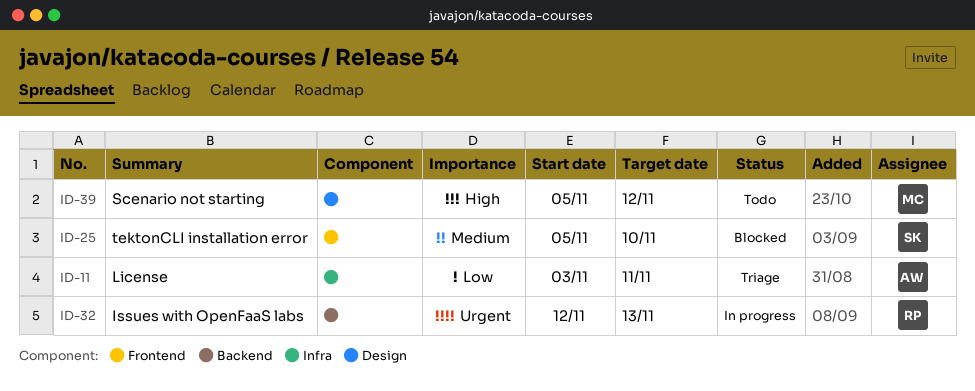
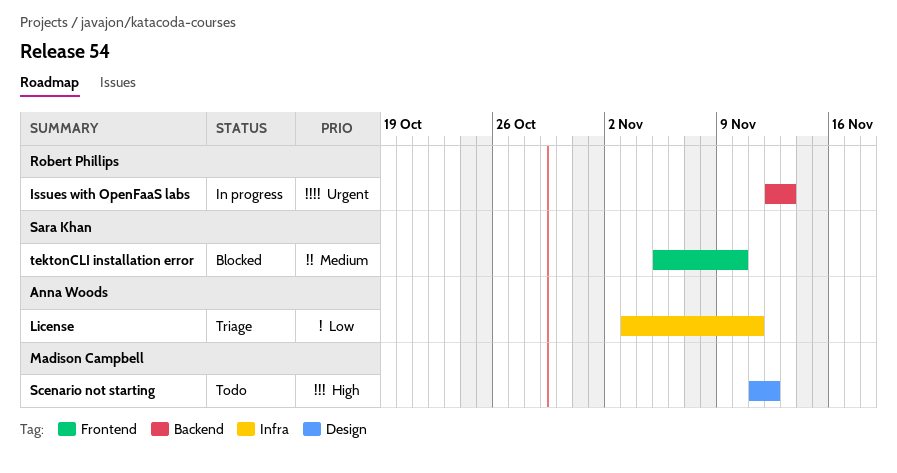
Scenario not starting, start: Nov 5 -> Nov 11

